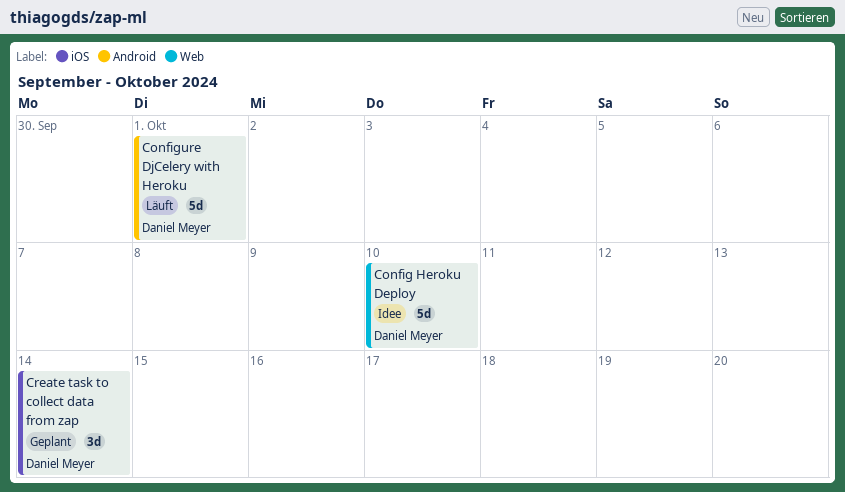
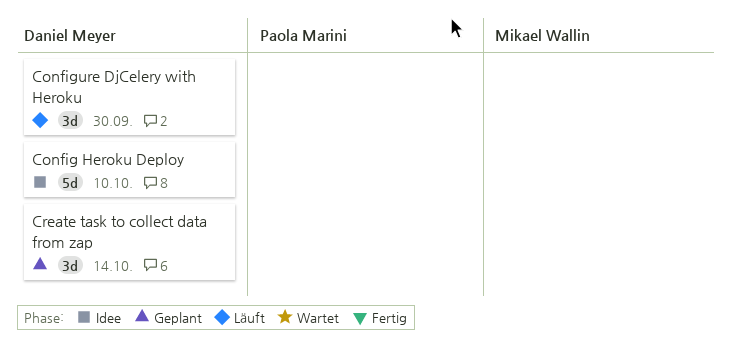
Configure DjCelery with Heroku, estimate: 5d -> 3d
Configure DjCelery with Heroku, due: Oct 1 -> Sep 30

